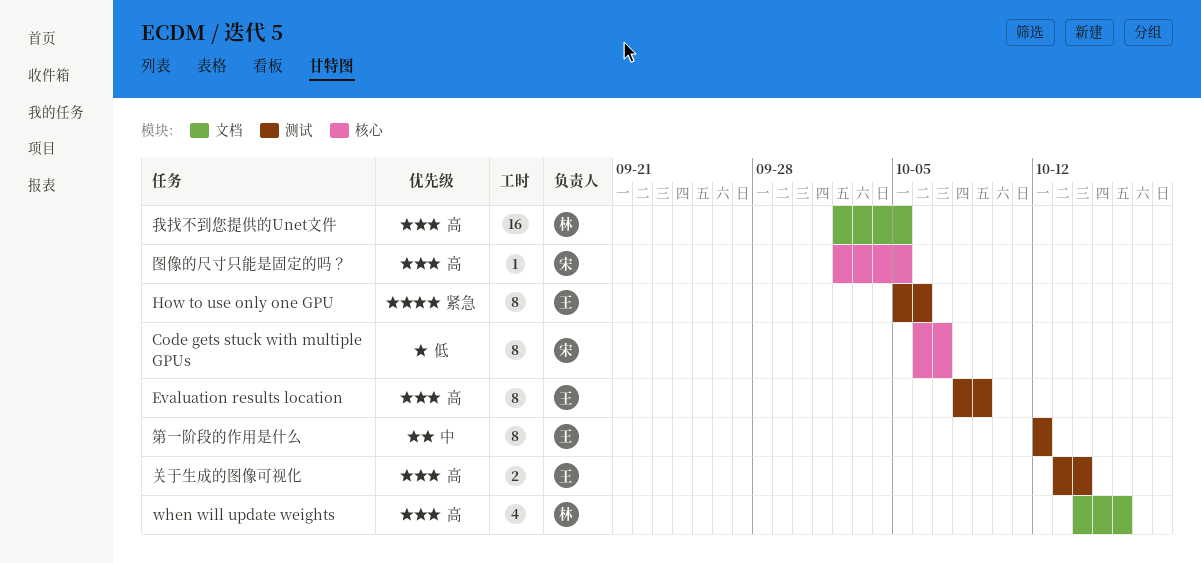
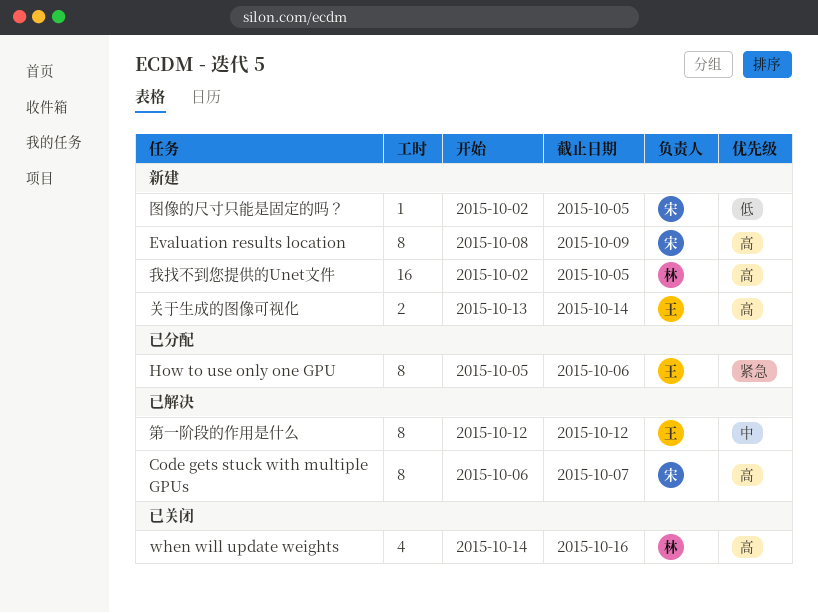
Code gets stuck with multiple GPUs, priority: 低 -> 高
Evaluation results location, owner: 王 -> 宋
图像的尺寸只能是固定的吗？, priority: 高 -> 低

